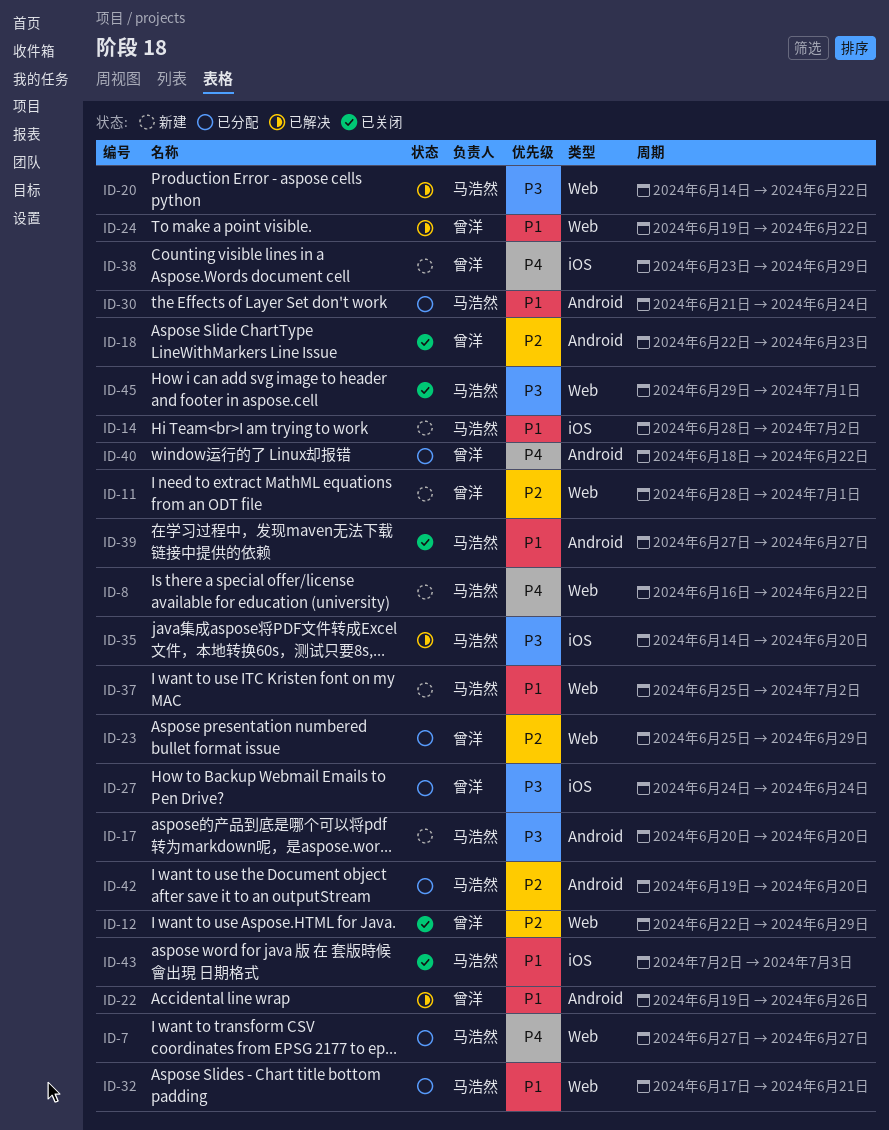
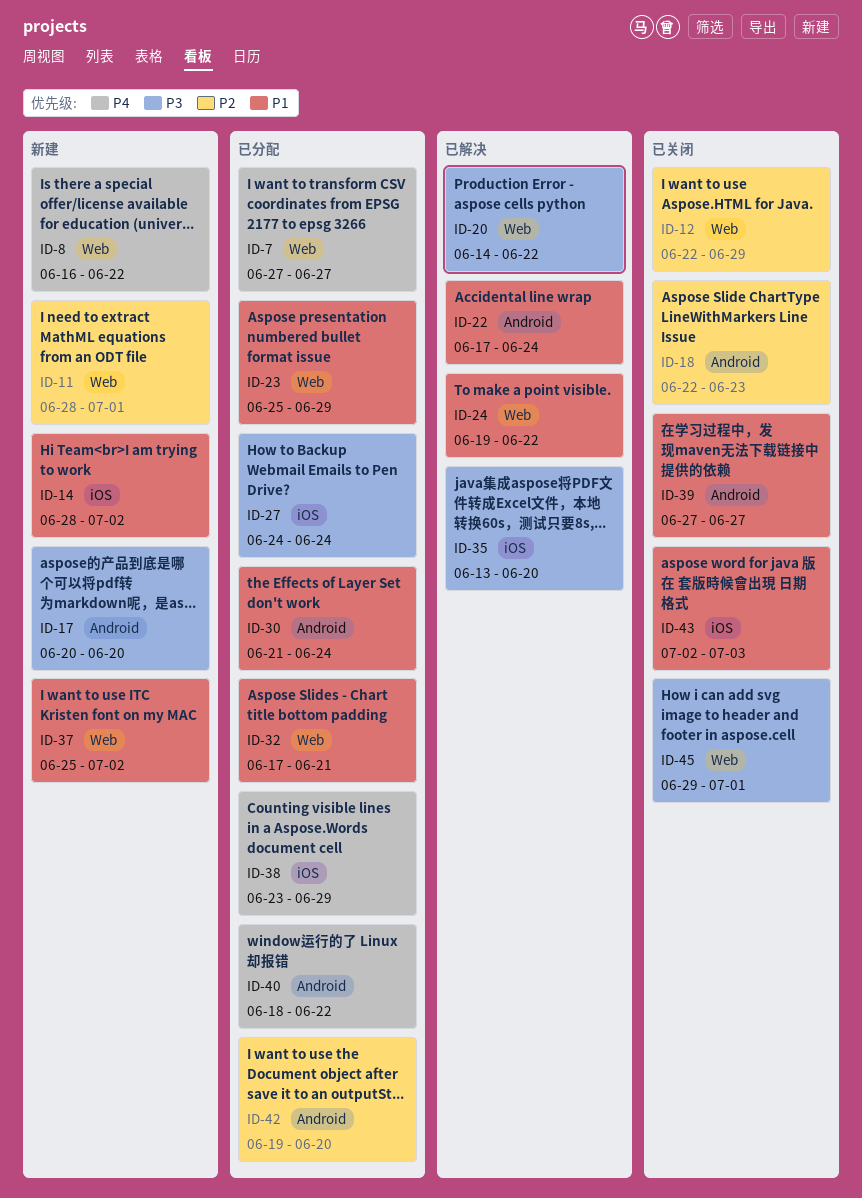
ID-22, start: Jun 19 -> Jun 17
ID-22, due: Jun 26 -> Jun 24
ID-23, priority: P2 -> P1
ID-35, start: Jun 14 -> Jun 13
ID-38, status: 新建 -> 已分配

